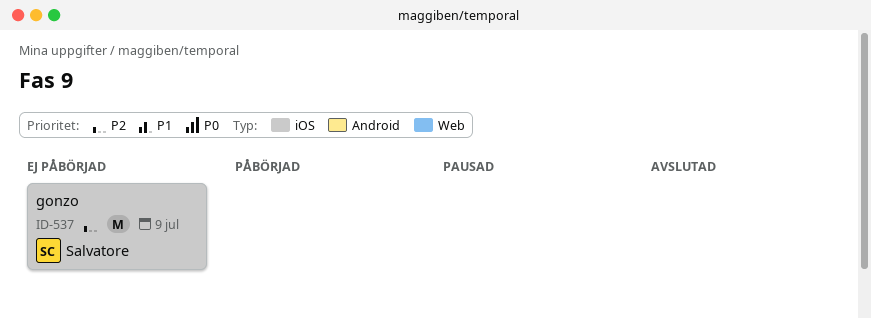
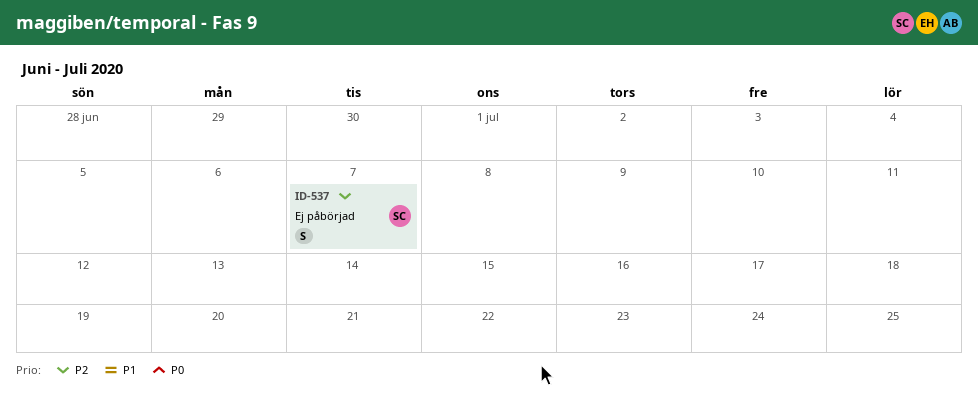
ID-537, estimate: M -> S
ID-537, due: Jul 9 -> Jul 7

